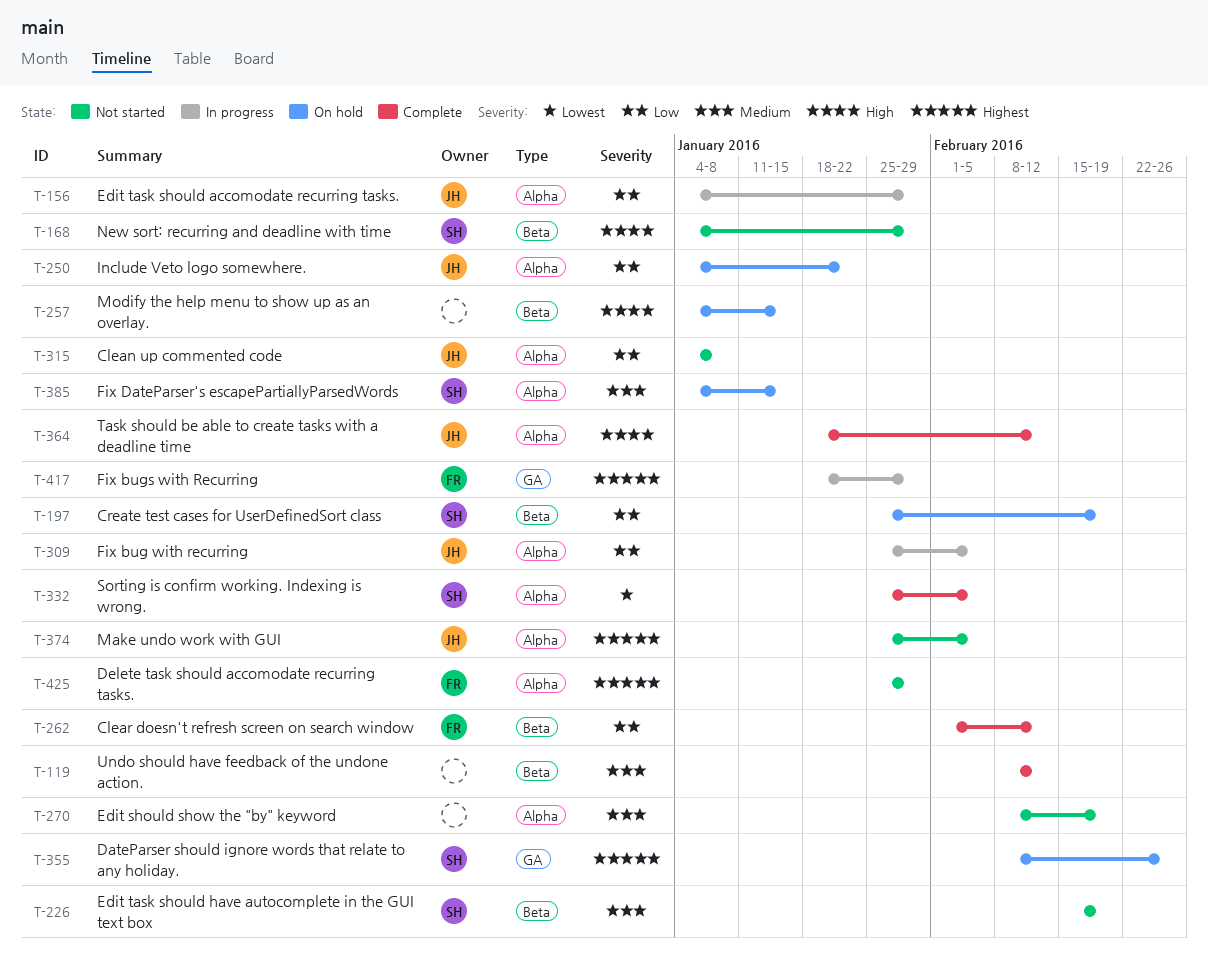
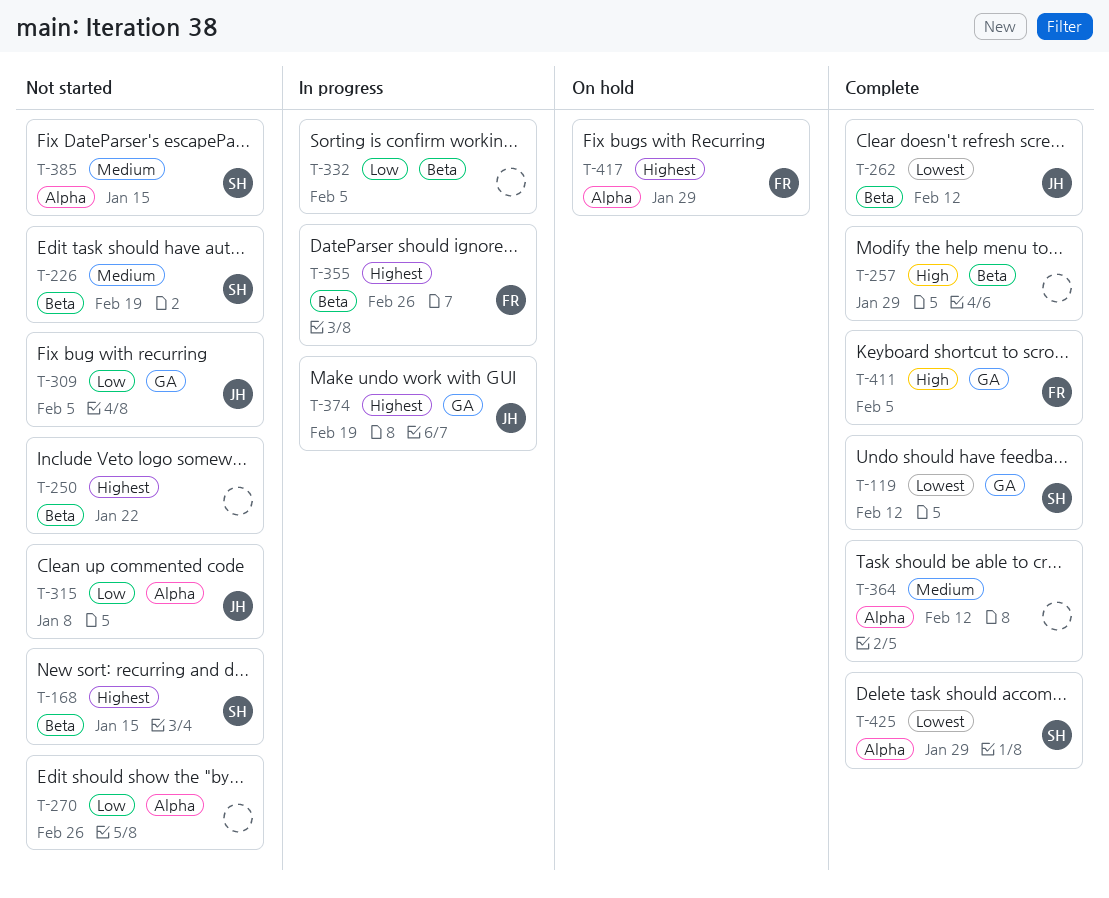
T-119, owner: none -> SH
T-119, priority: Medium -> Lowest
T-119, label: Beta -> GA
T-156: present -> none
T-168, priority: High -> Highest
T-168, due: Jan 29 -> Jan 15
T-197: present -> none
T-250, status: On hold -> Not started
T-250, owner: JH -> none
T-250, priority: Low -> Highest
T-250, label: Alpha -> Beta
T-257, status: On hold -> Complete
T-257, due: Jan 15 -> Jan 29
T-262, owner: FR -> JH
T-262, priority: Low -> Lowest
T-270, priority: Medium -> Low
T-270, due: Feb 19 -> Feb 26
T-309, status: In progress -> Not started
T-309, label: Alpha -> GA
T-332, status: Complete -> In progress
T-332, owner: SH -> none
T-332, priority: Lowest -> Low
T-332, label: Alpha -> Beta
T-355, status: On hold -> In progress
T-355, owner: SH -> FR
T-355, label: GA -> Beta
T-364, owner: JH -> none
T-364, priority: High -> Medium
T-374, status: Not started -> In progress
T-374, label: Alpha -> GA
T-374, due: Feb 5 -> Feb 19
T-385, status: On hold -> Not started
T-411: none -> present
T-417, status: In progress -> On hold
T-417, label: GA -> Alpha
T-425, status: Not started -> Complete
T-425, owner: FR -> SH
T-425, priority: Highest -> Lowest

